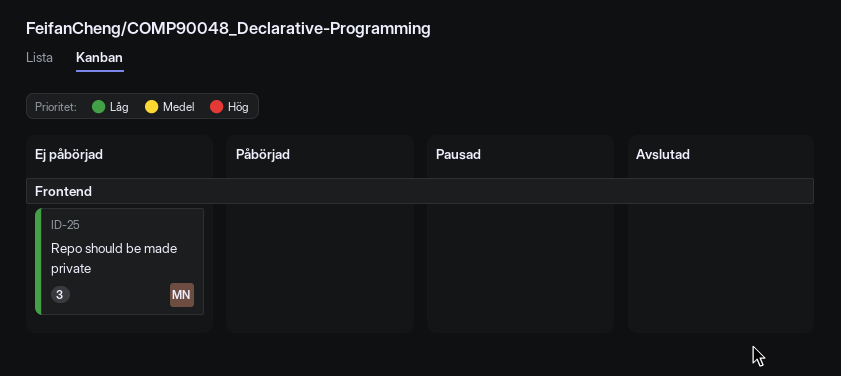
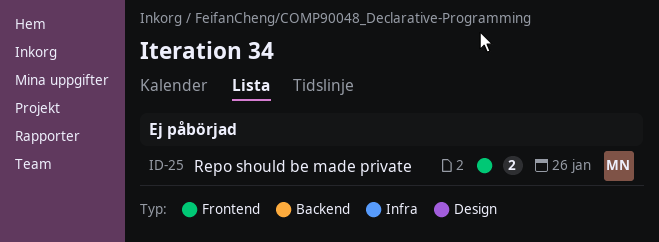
ID-25, estimate: 3 -> 2

